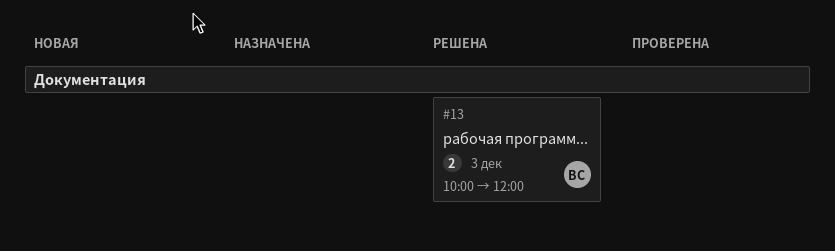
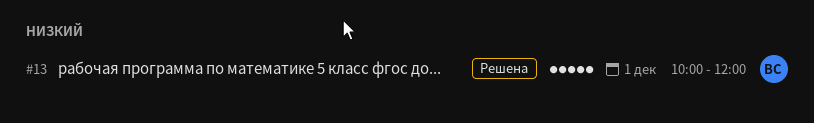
#13, estimate: 2 -> 5
#13, day: Dec 3 -> Dec 1

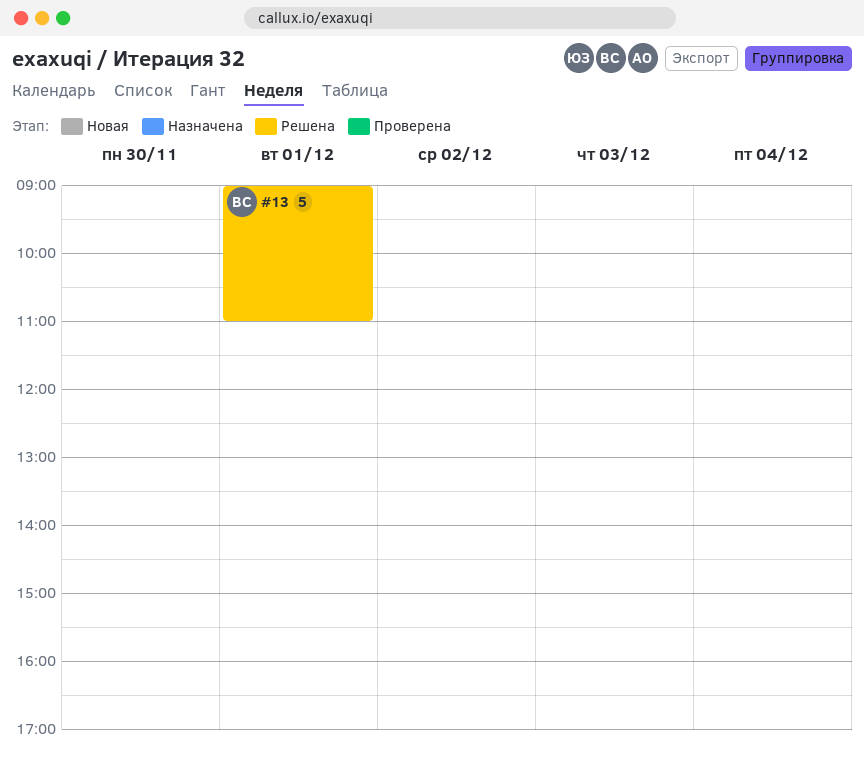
#13, begins: 10:00 -> 09:00
#13, ends: 12:00 -> 11:00

